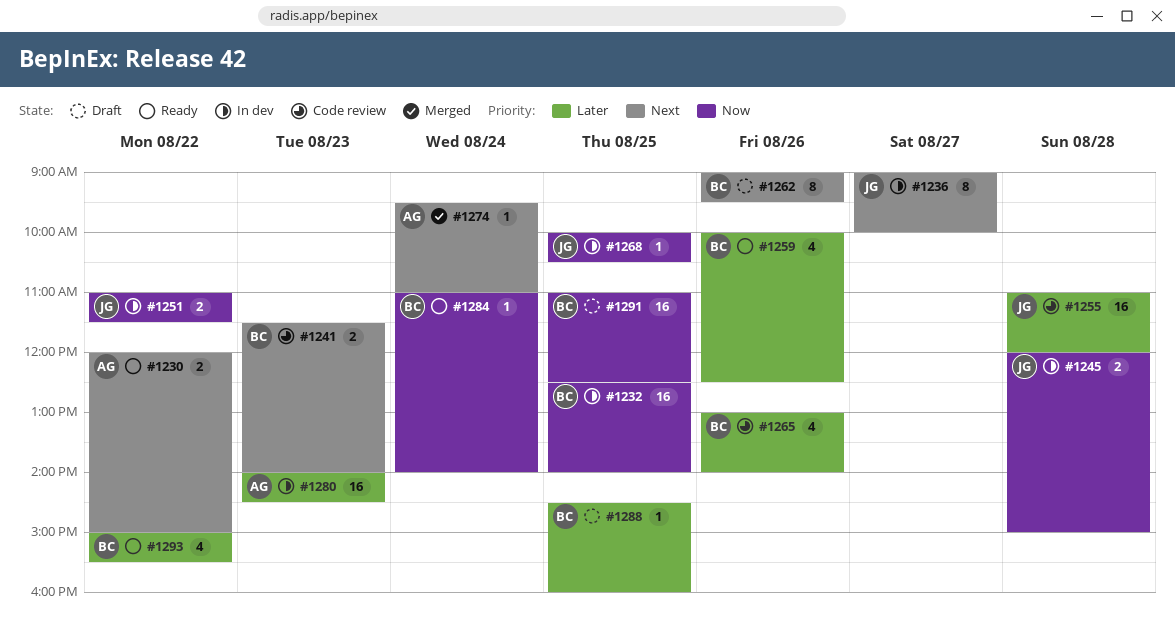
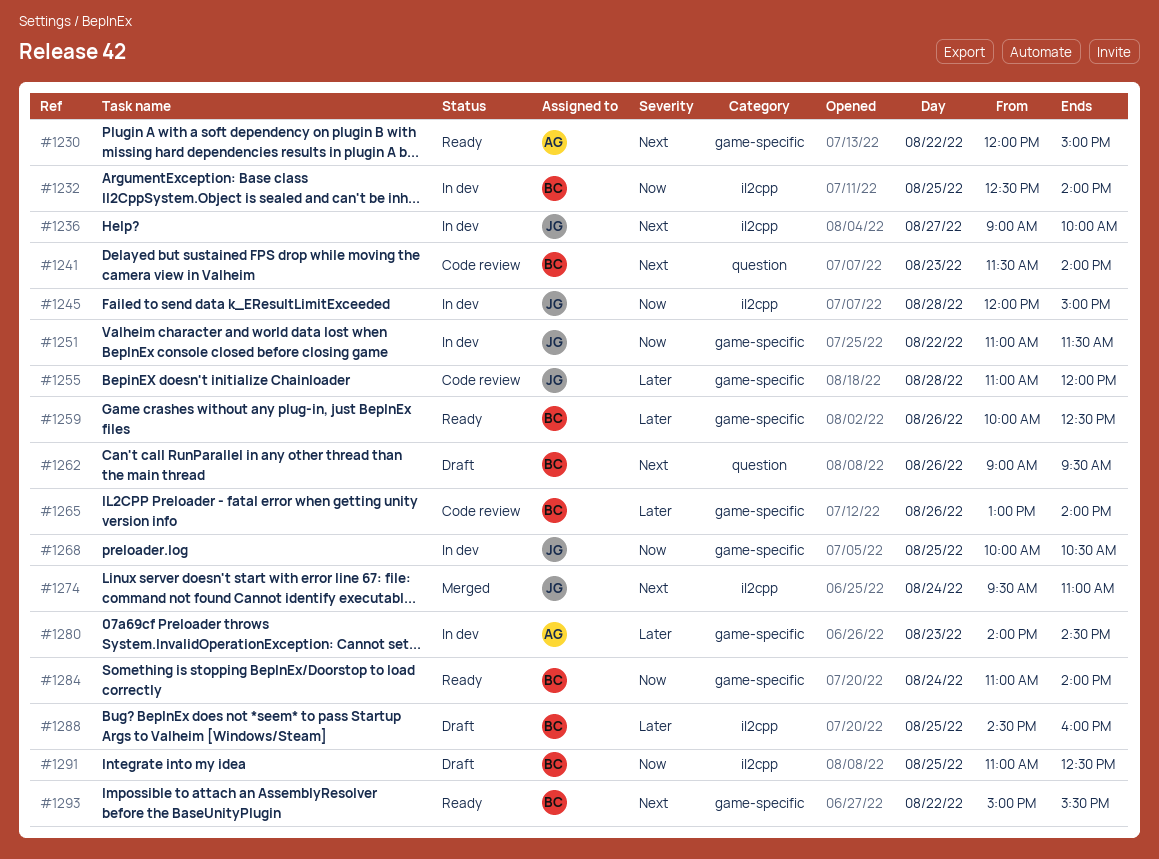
#1274, owner: AG -> JG
#1293, priority: Later -> Next

